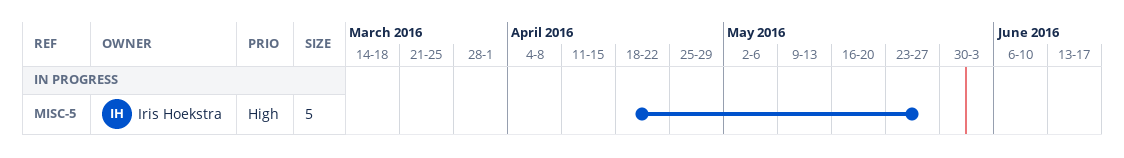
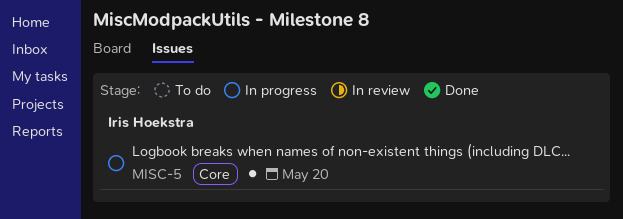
MISC-5, estimate: 5 -> 1
MISC-5, due: May 27 -> May 20

